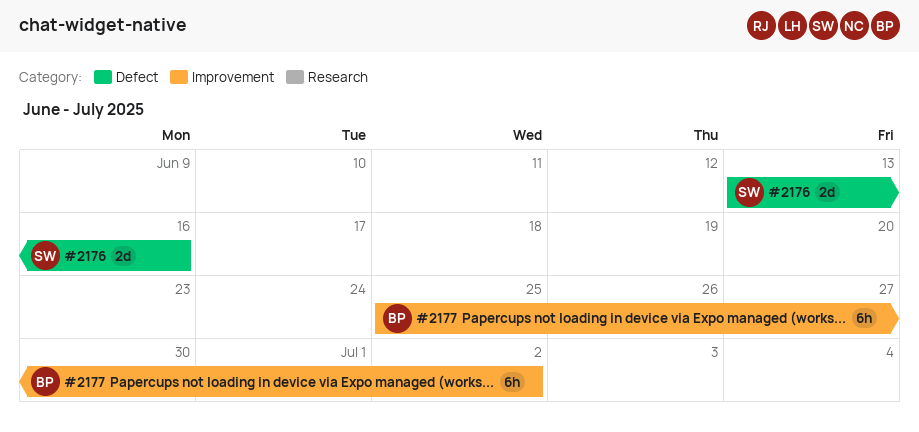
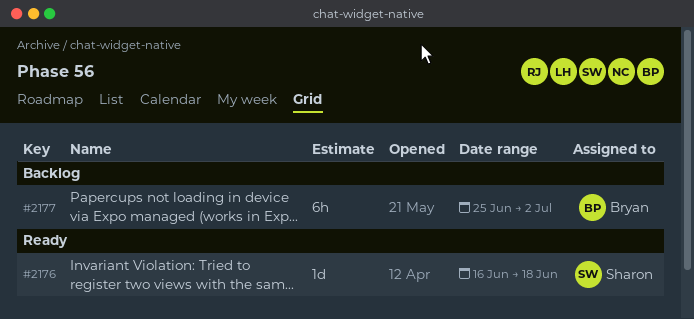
#2176, estimate: 2d -> 1d
#2176, start: Jun 13 -> Jun 16
#2176, due: Jun 16 -> Jun 18

